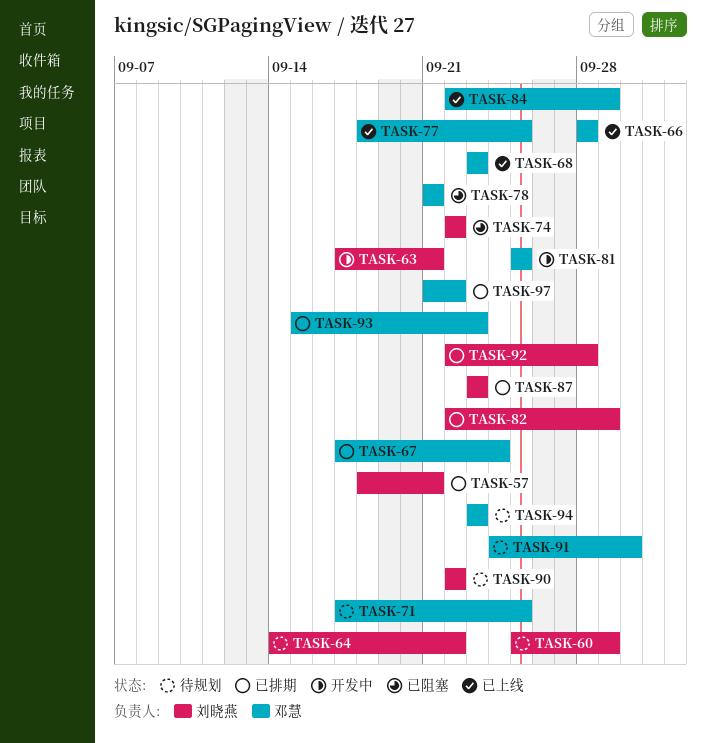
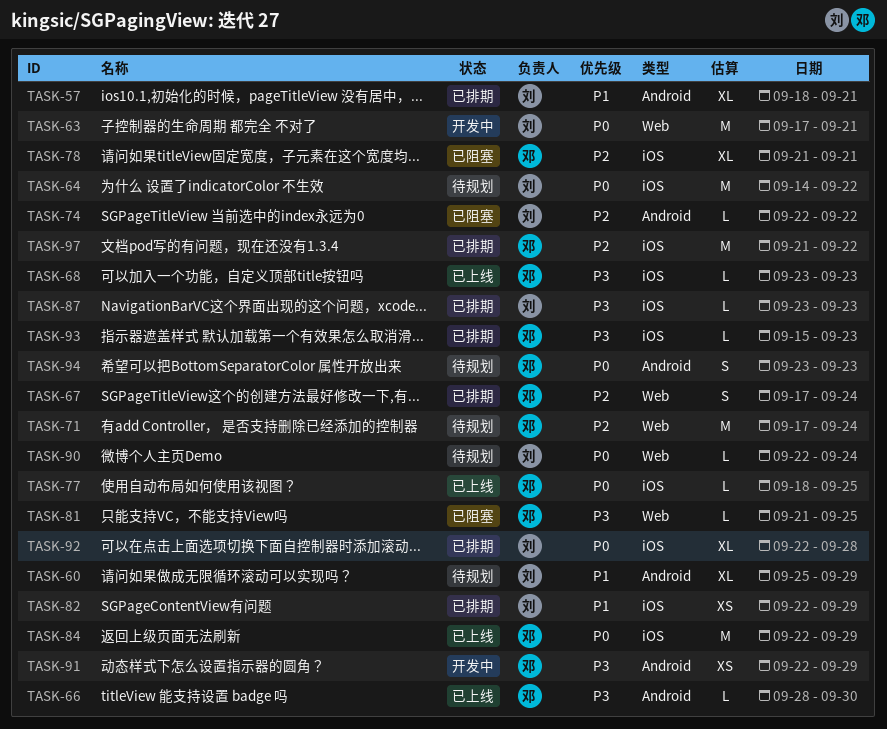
TASK-66, due: Sep 28 -> Sep 30
TASK-71, due: Sep 25 -> Sep 24
TASK-81, status: 开发中 -> 已阻塞
TASK-81, start: Sep 25 -> Sep 21
TASK-90, due: Sep 22 -> Sep 24
TASK-91, status: 待规划 -> 开发中
TASK-91, start: Sep 24 -> Sep 22
TASK-91, due: Sep 30 -> Sep 29

